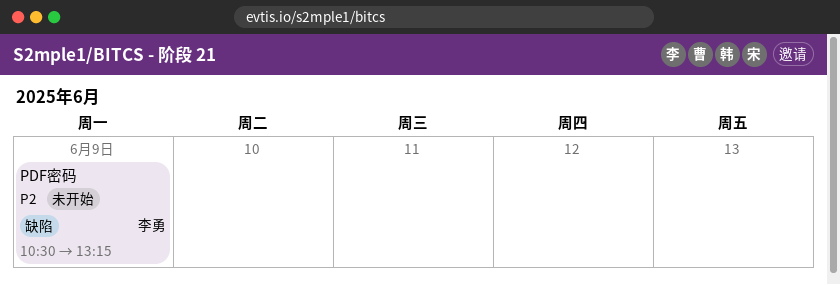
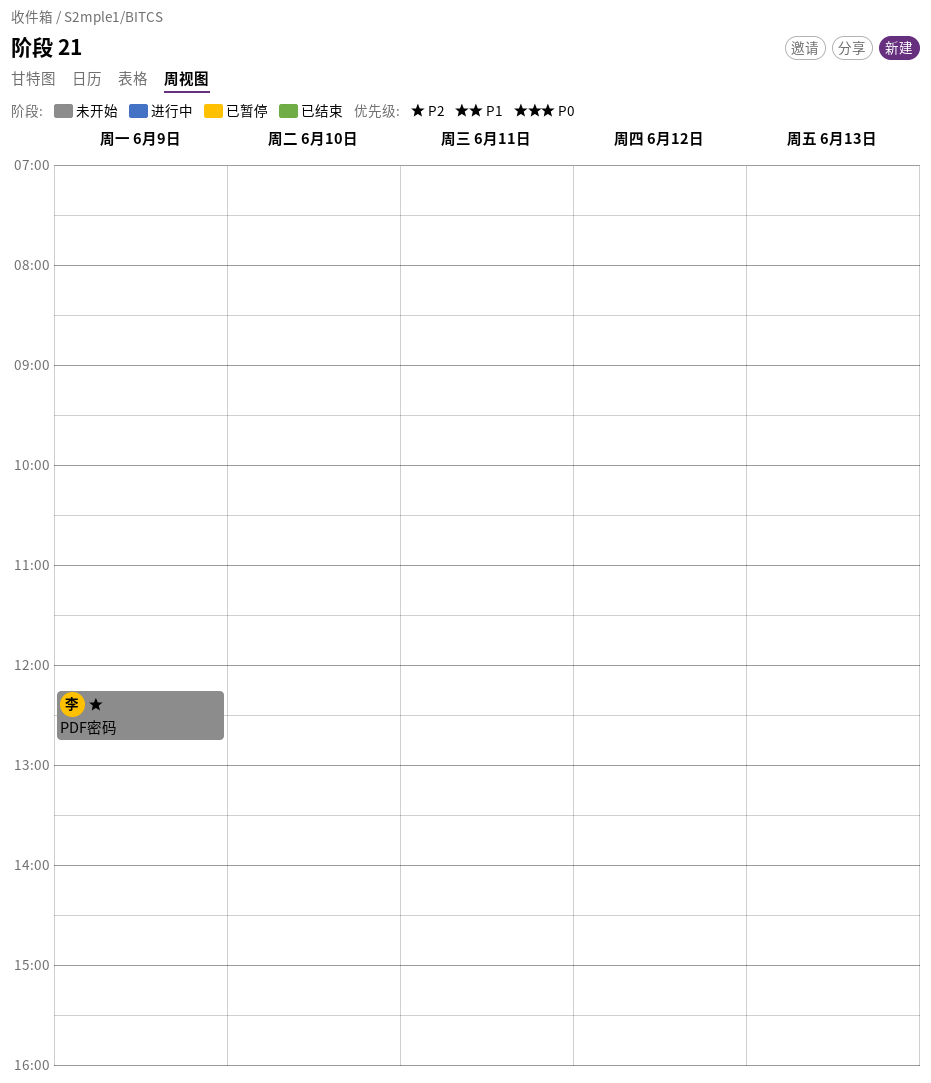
PDF密码, begins: 10:30 -> 12:15
PDF密码, ends: 13:15 -> 12:45

